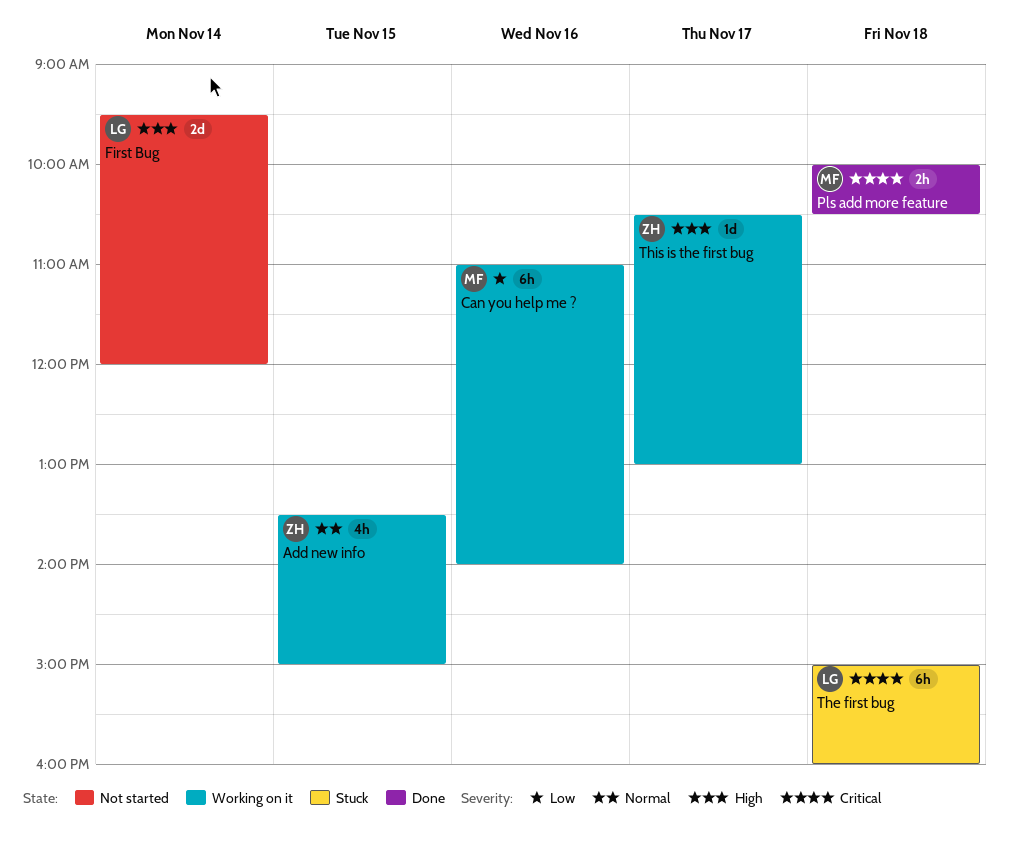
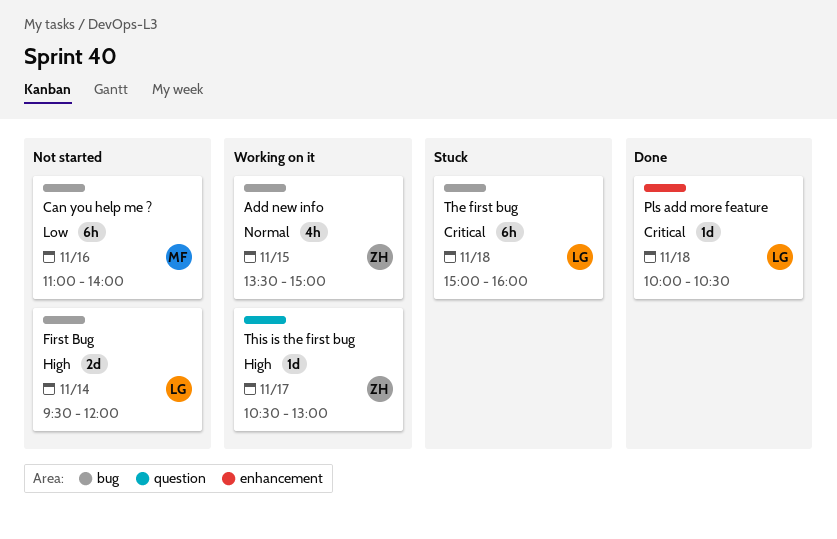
Can you help me ?, status: Working on it -> Not started
Pls add more feature, owner: MF -> LG
Pls add more feature, estimate: 2h -> 1d

